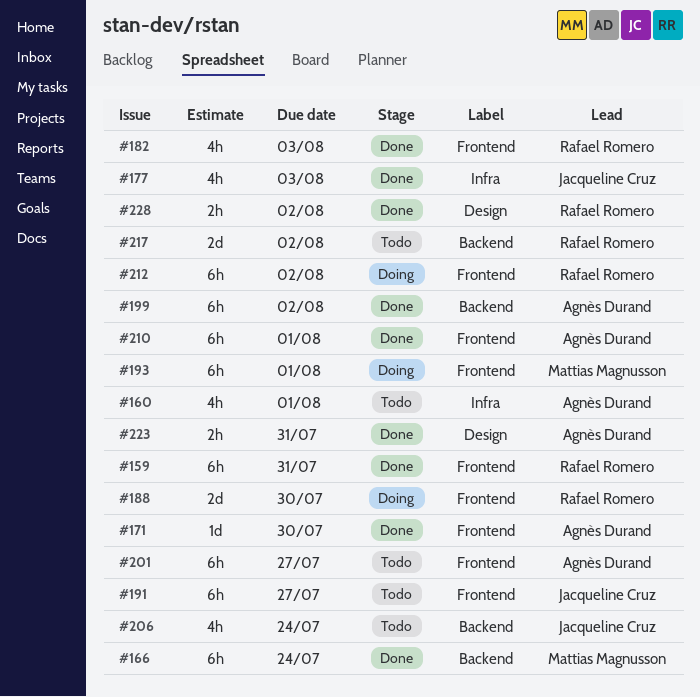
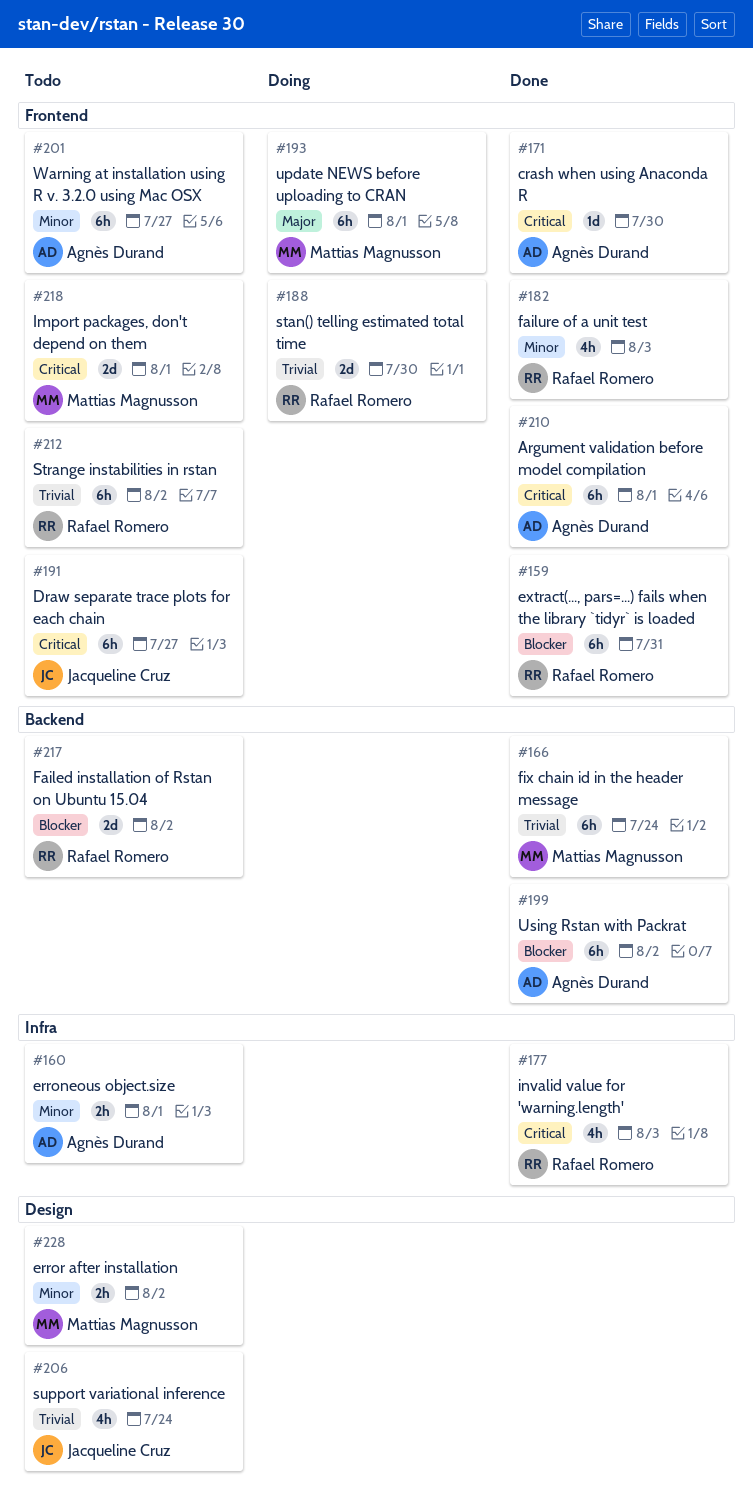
#160, estimate: 4h -> 2h
#177, owner: Jacqueline Cruz -> Rafael Romero
#206, label: Backend -> Design
#212, status: Doing -> Todo
#218: none -> present
#223: present -> none
#228, status: Done -> Todo
#228, owner: Rafael Romero -> Mattias Magnusson

